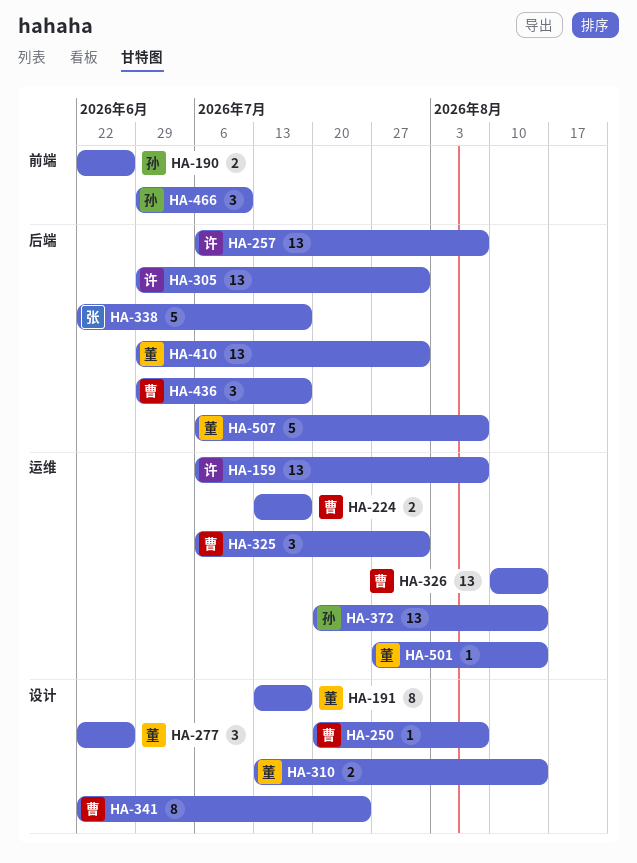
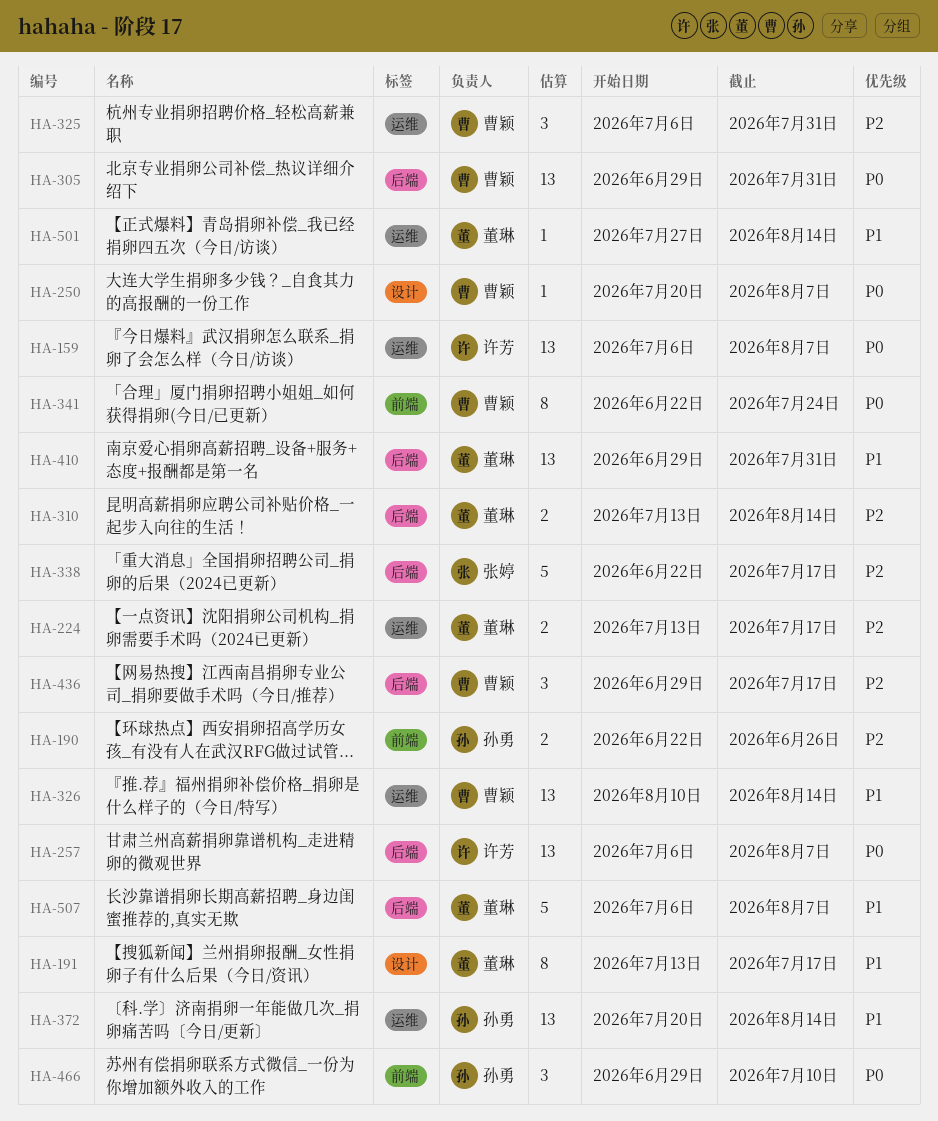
HA-224, owner: 曹颖 -> 董琳
HA-277: present -> none
HA-305, owner: 许芳 -> 曹颖
HA-310, label: 设计 -> 后端
HA-341, label: 设计 -> 前端

